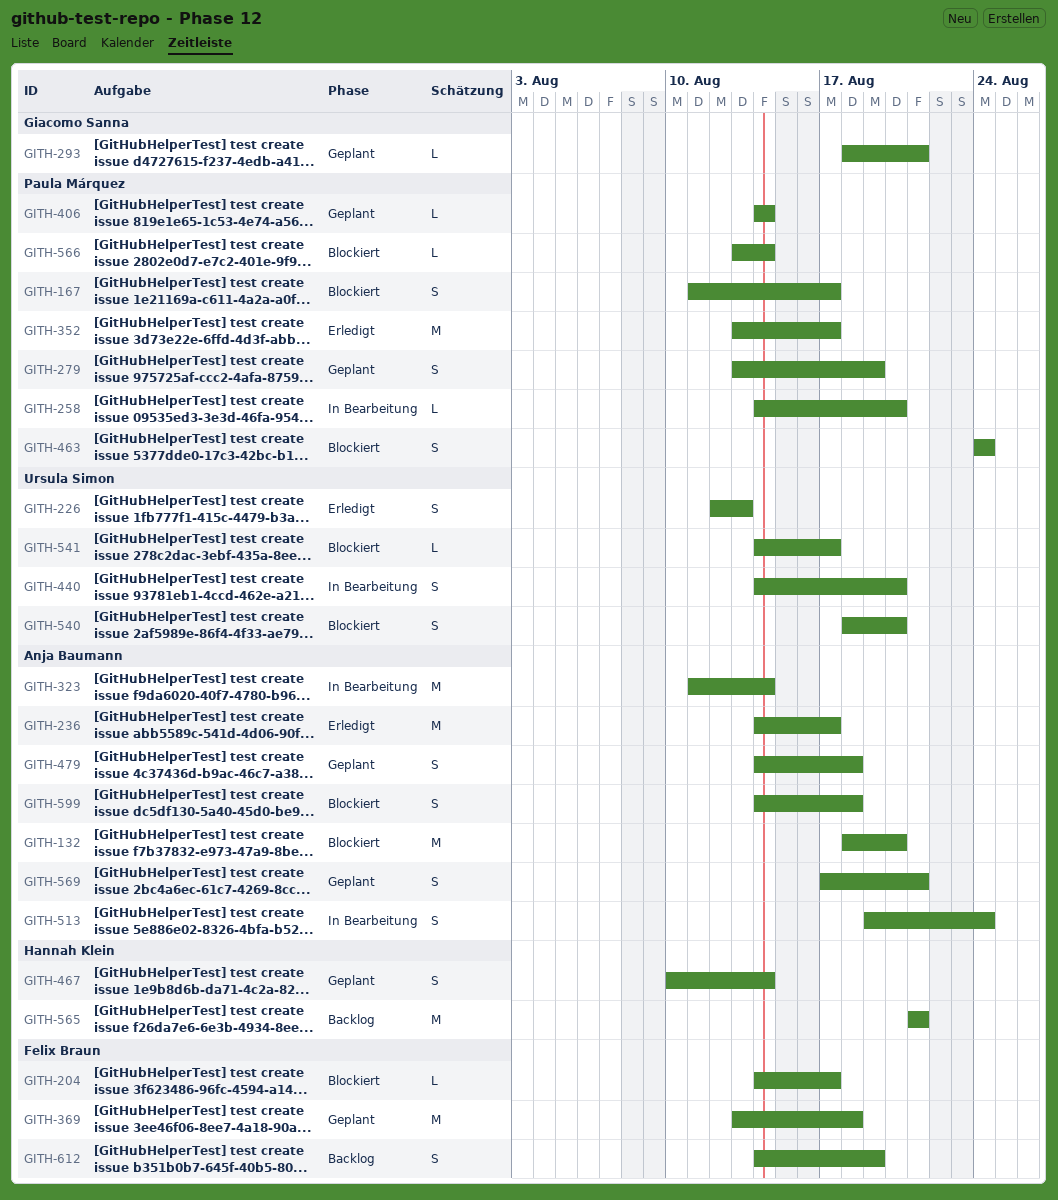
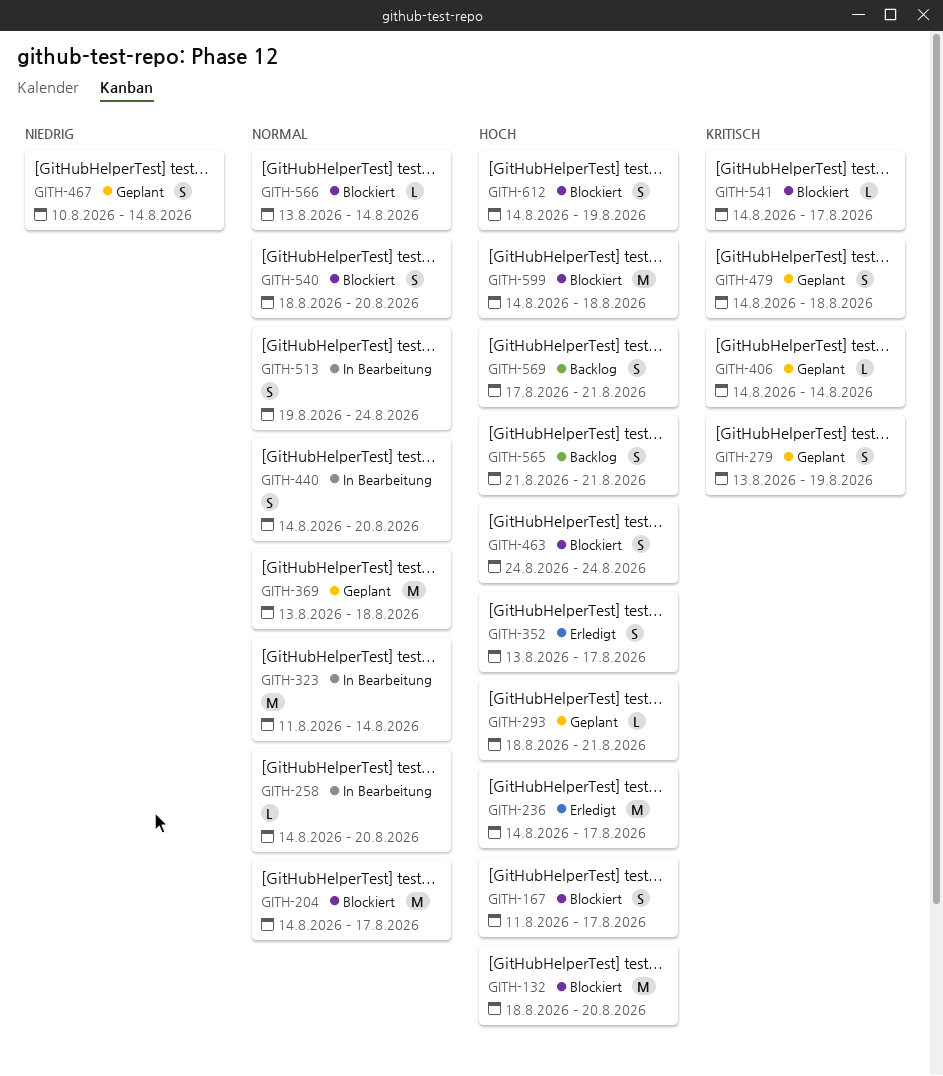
GITH-204, estimate: L -> M
GITH-226: present -> none
GITH-352, estimate: M -> S
GITH-565, estimate: M -> S
GITH-569, status: Geplant -> Backlog
GITH-599, estimate: S -> M
GITH-612, status: Backlog -> Blockiert

